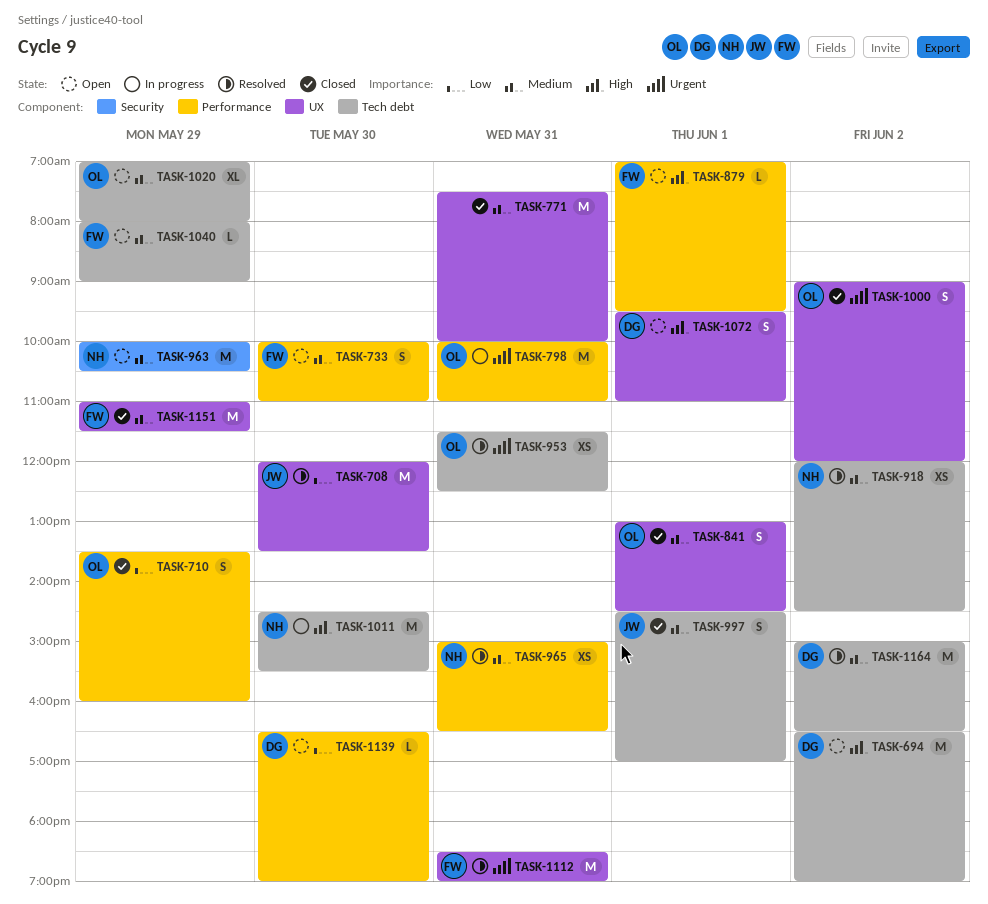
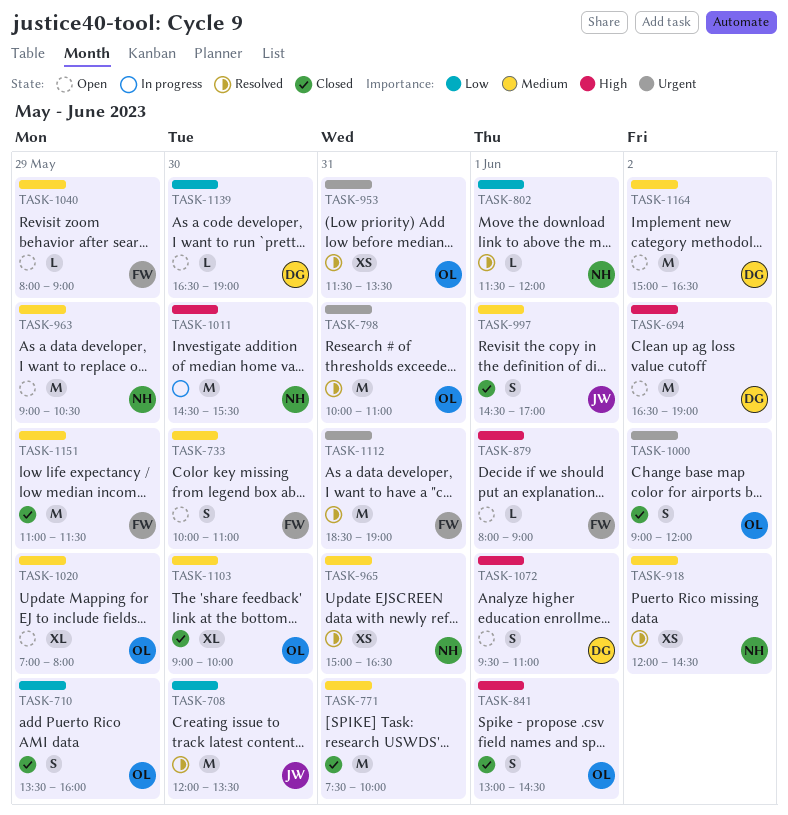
TASK-798, status: In progress -> Resolved
TASK-802: none -> present
TASK-841, priority: Medium -> High
TASK-879, begins: 07:00 -> 08:00
TASK-879, ends: 09:30 -> 09:00
TASK-953, ends: 12:30 -> 13:30
TASK-963, begins: 10:00 -> 09:00
TASK-1103: none -> present
TASK-1164, status: Resolved -> Open

